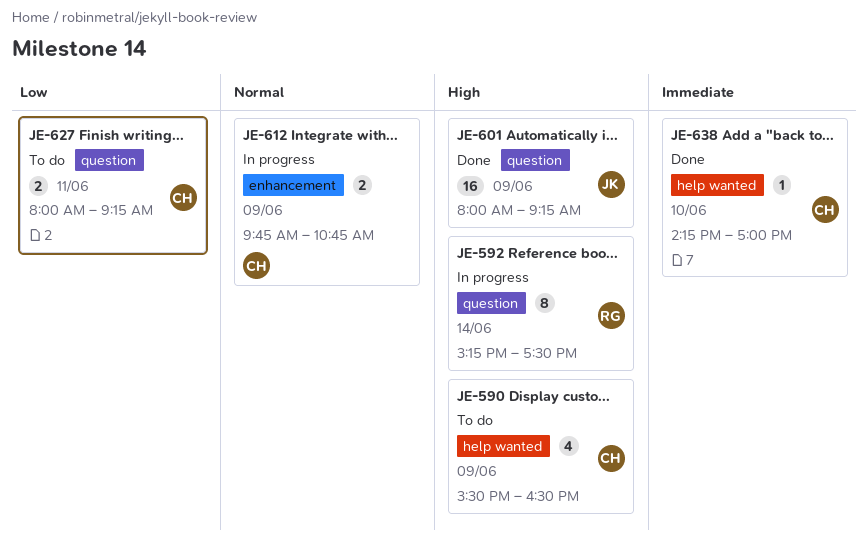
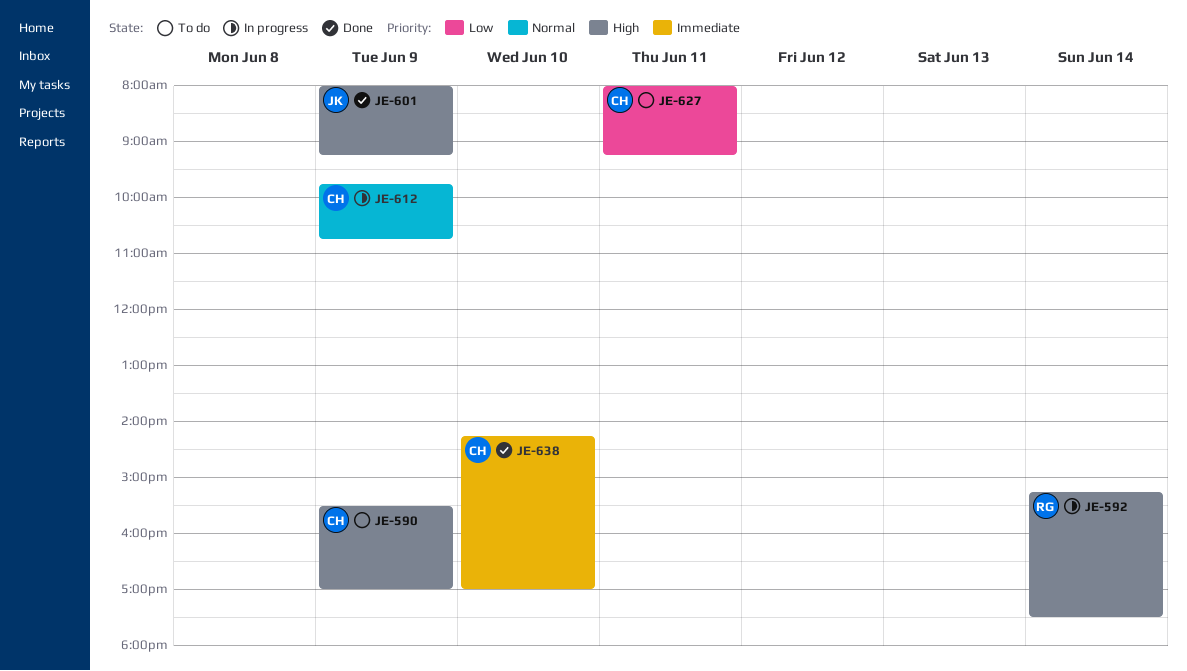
JE-590, ends: 16:30 -> 17:00

